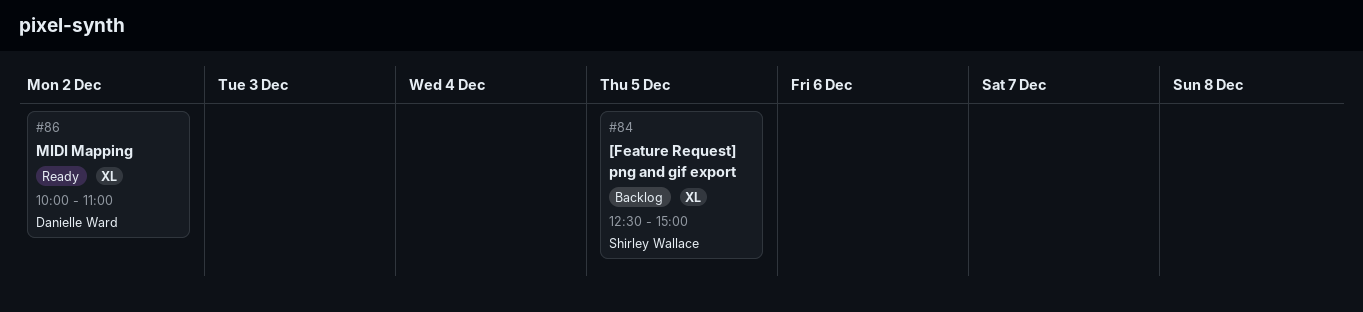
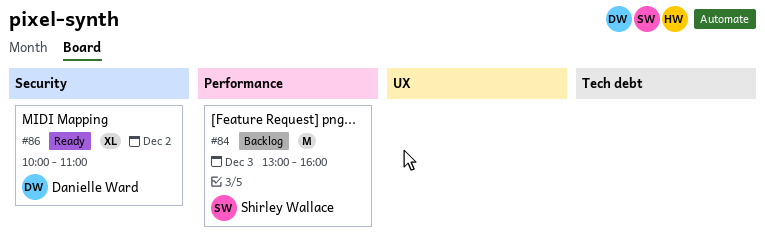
#84, estimate: XL -> M
#84, day: Dec 5 -> Dec 3
#84, begins: 12:30 -> 13:00
#84, ends: 15:00 -> 16:00

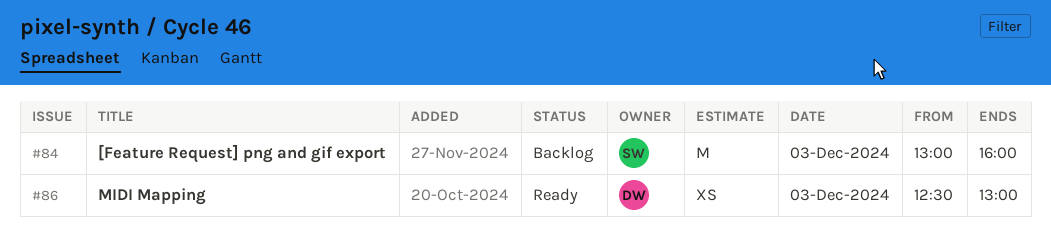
#86, estimate: XL -> XS
#86, day: Dec 2 -> Dec 3
#86, begins: 10:00 -> 12:30
#86, ends: 11:00 -> 13:00

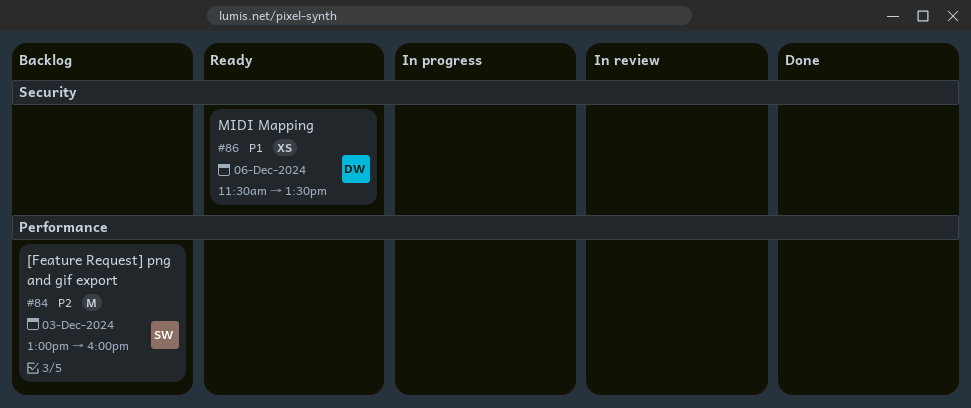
#86, day: Dec 3 -> Dec 6
#86, begins: 12:30 -> 11:30
#86, ends: 13:00 -> 13:30

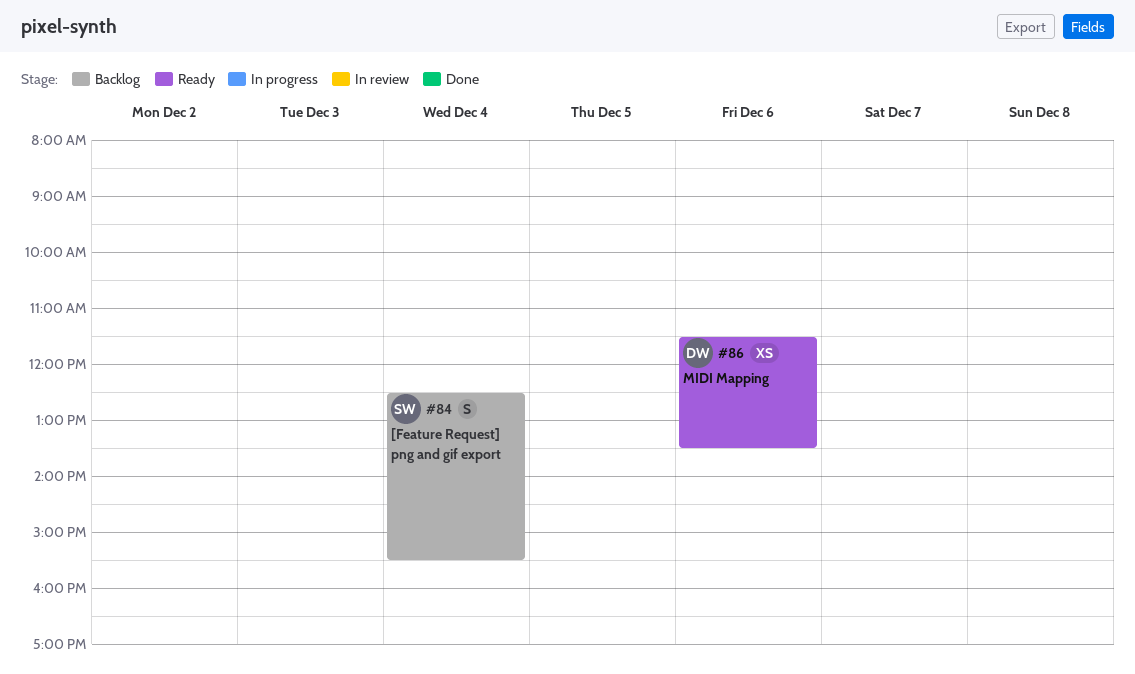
#84, estimate: M -> S
#84, day: Dec 3 -> Dec 4
#84, begins: 13:00 -> 12:30
#84, ends: 16:00 -> 15:30

